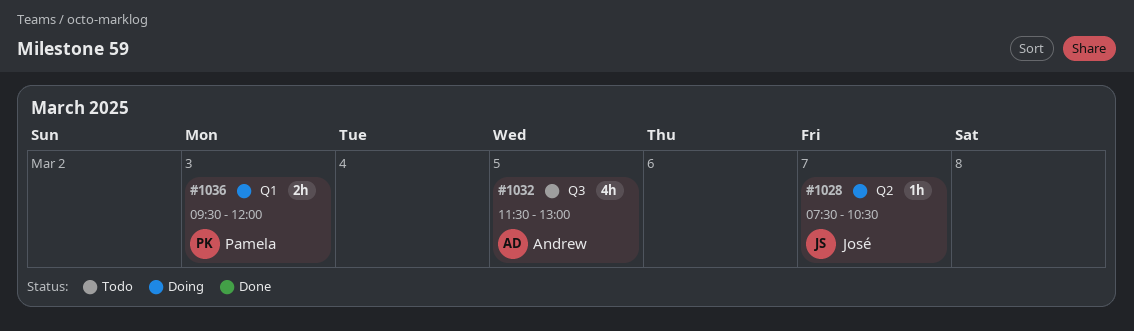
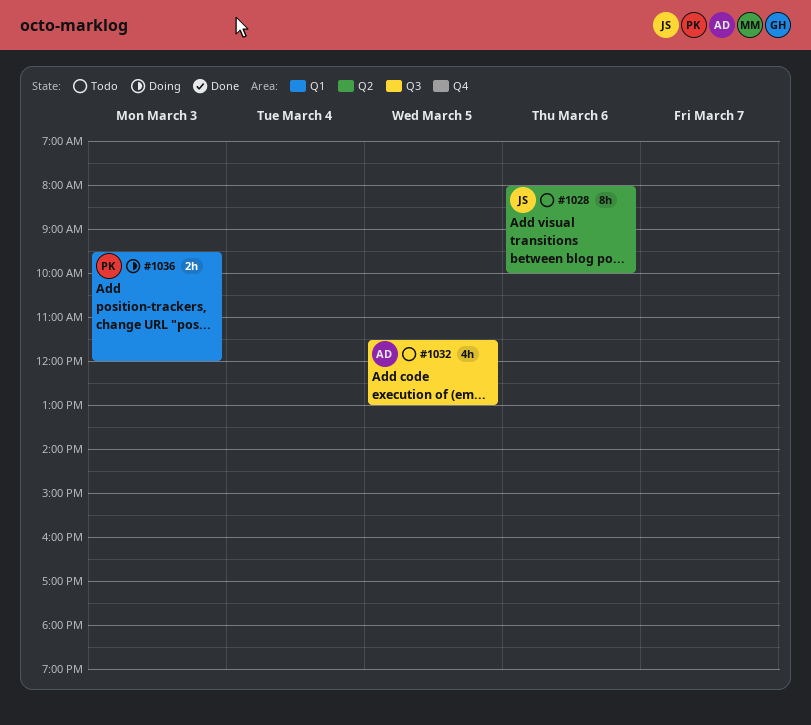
#1028, status: Doing -> Todo
#1028, estimate: 1h -> 8h
#1028, day: Mar 7 -> Mar 6
#1028, begins: 07:30 -> 08:00
#1028, ends: 10:30 -> 10:00

